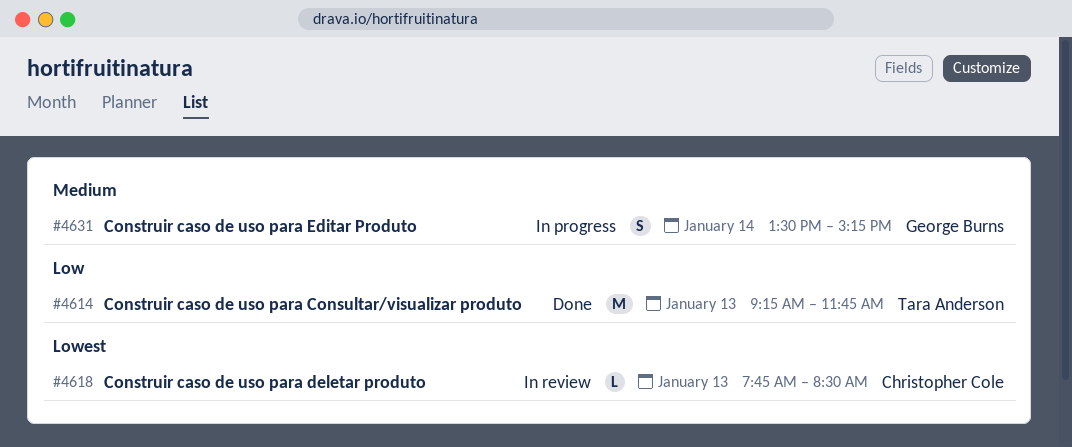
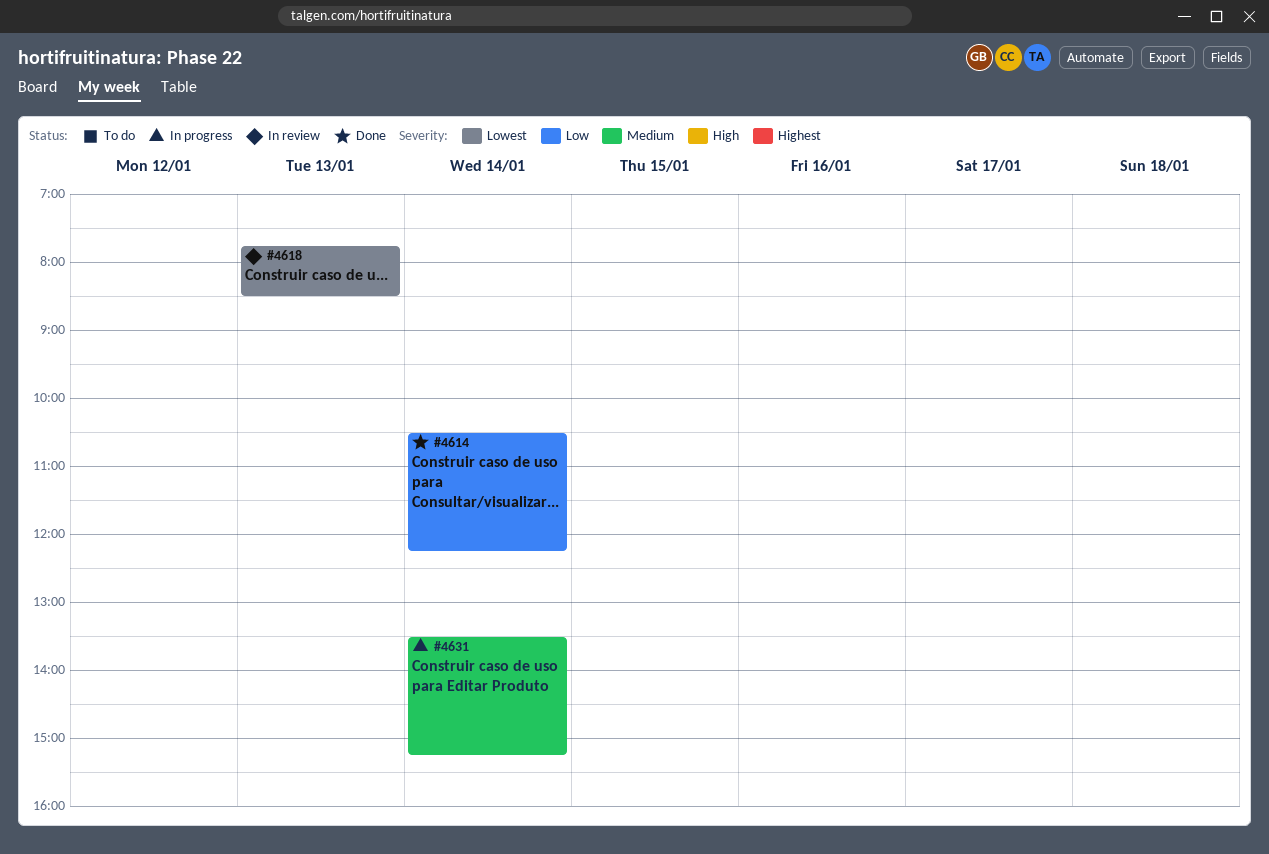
#4614, day: Jan 13 -> Jan 14
#4614, begins: 09:15 -> 10:30
#4614, ends: 11:45 -> 12:15

